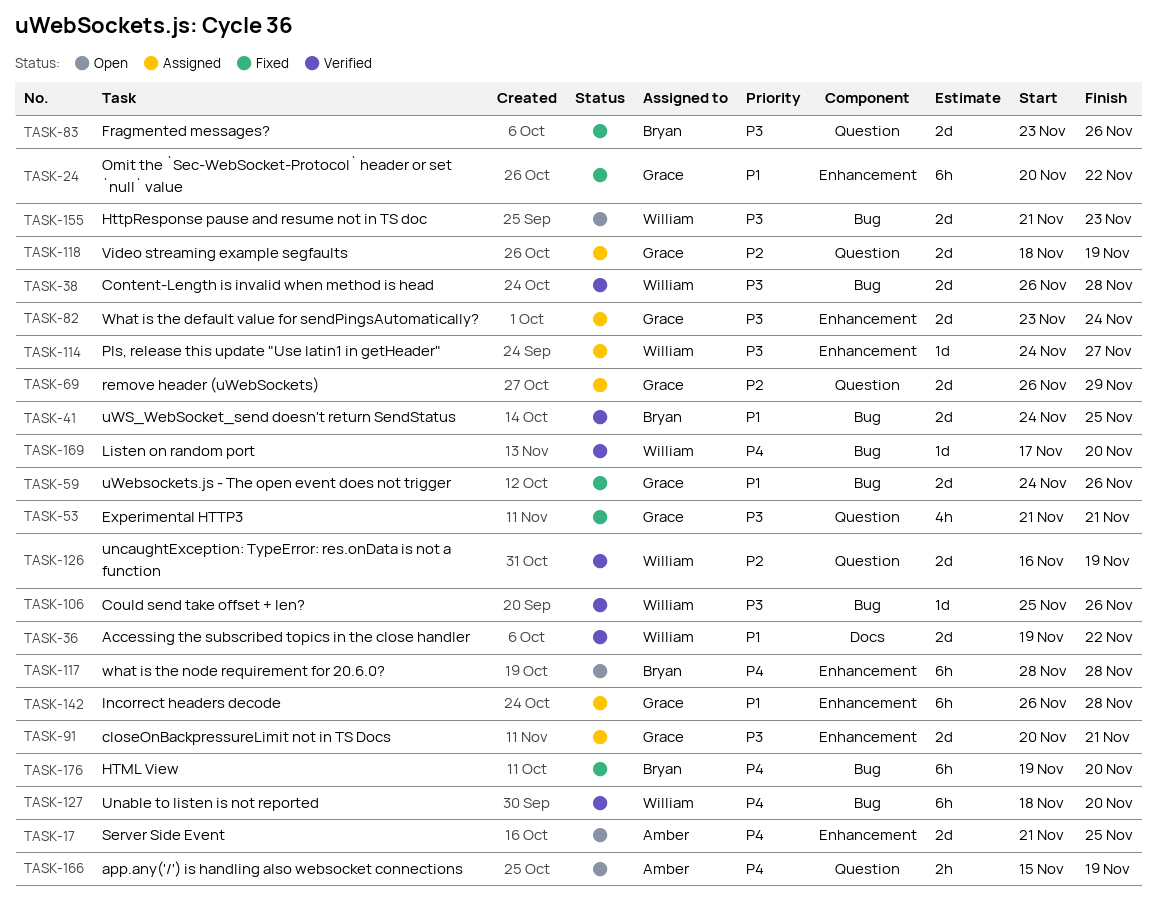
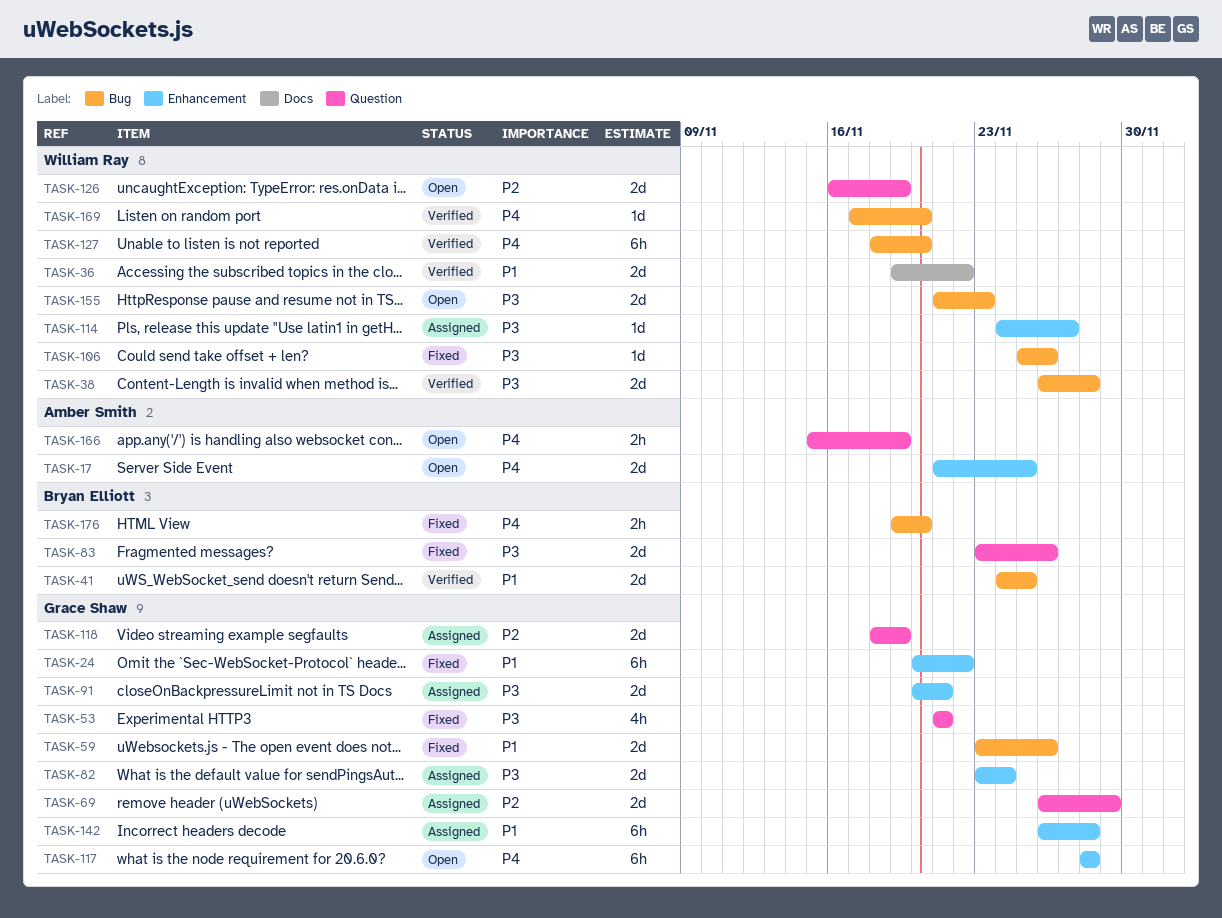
TASK-59, start: Nov 24 -> Nov 23
TASK-106, status: Verified -> Fixed
TASK-117, owner: Bryan Elliott -> Grace Shaw
TASK-126, status: Verified -> Open
TASK-176, estimate: 6h -> 2h

